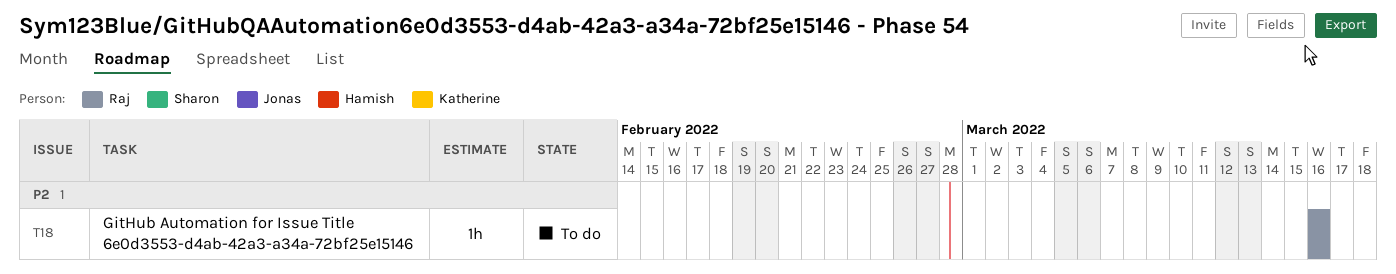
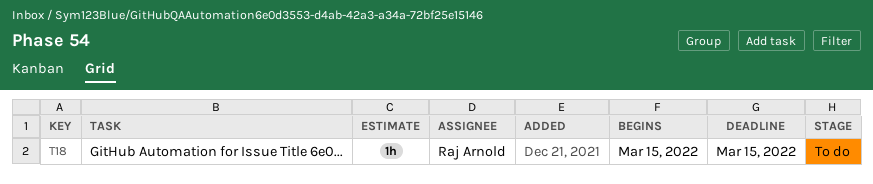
T18, start: Mar 16 -> Mar 15
T18, due: Mar 16 -> Mar 15

